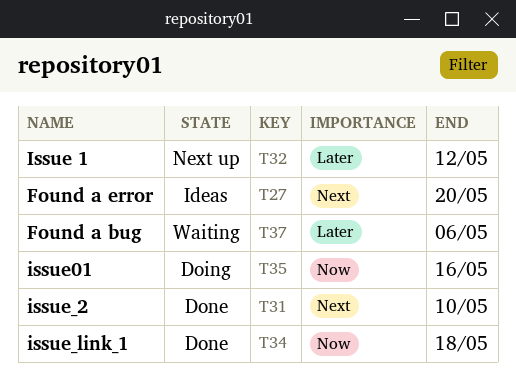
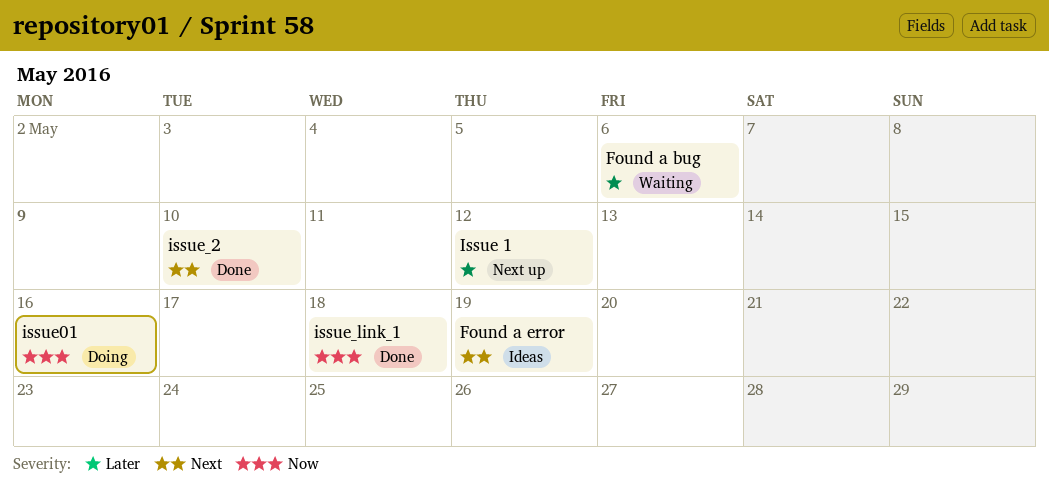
Found a error, due: May 20 -> May 19

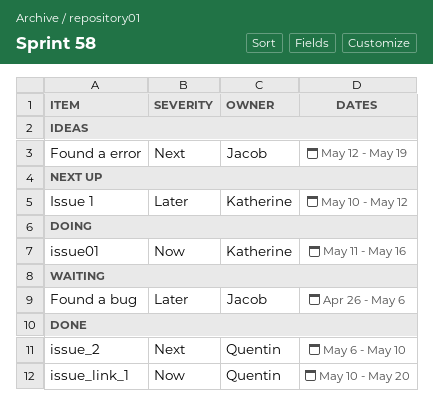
issue_link_1, due: May 18 -> May 20

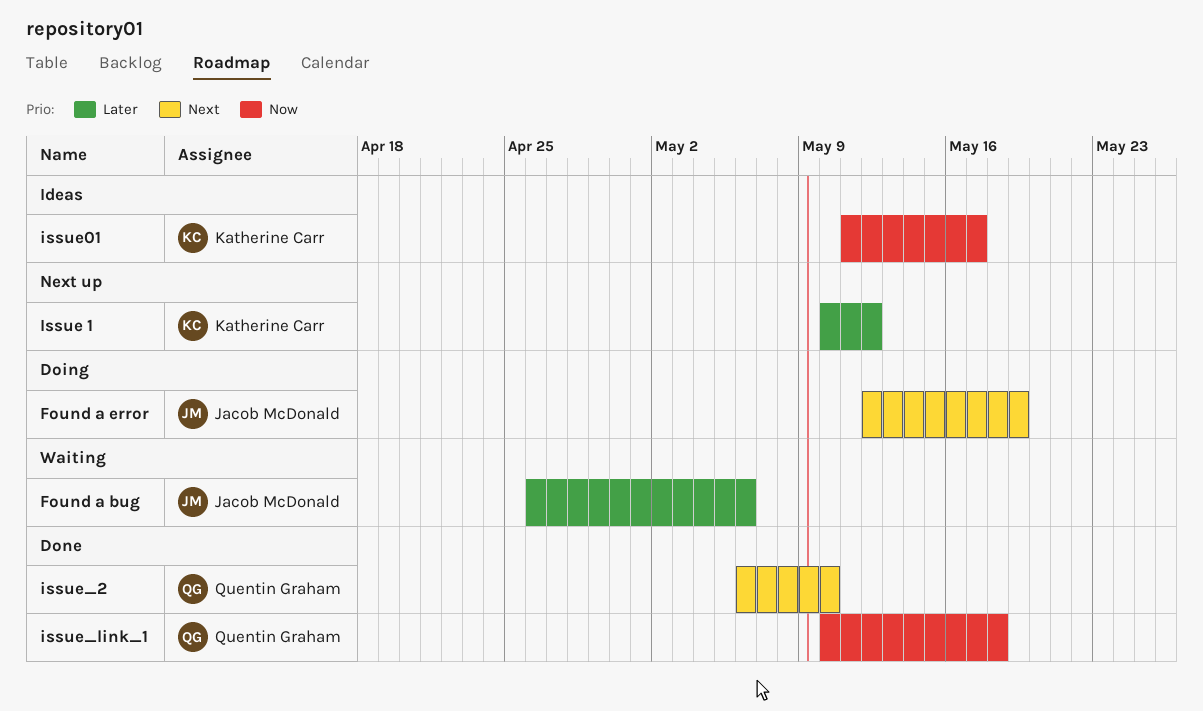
Found a error, status: Ideas -> Doing
issue01, status: Doing -> Ideas
issue01, due: May 16 -> May 17
issue_link_1, due: May 20 -> May 18

